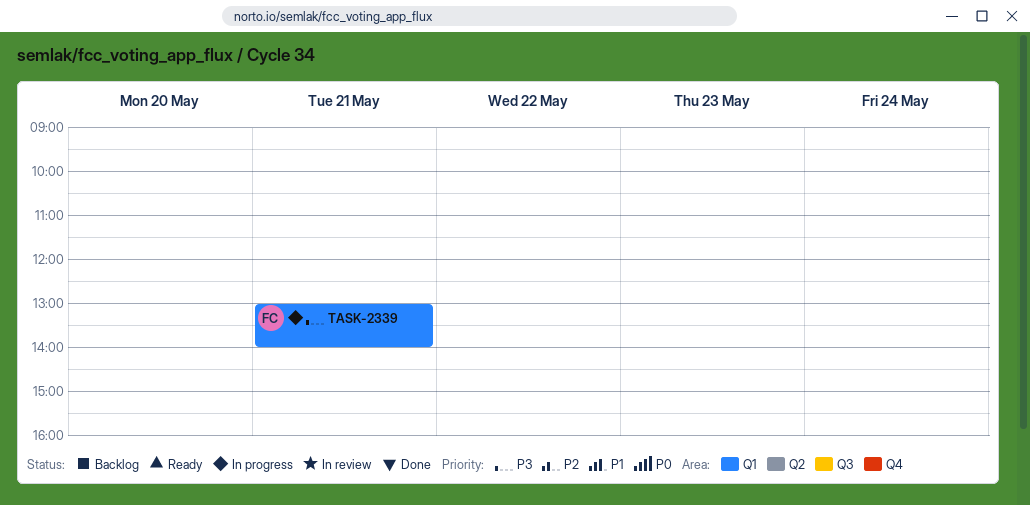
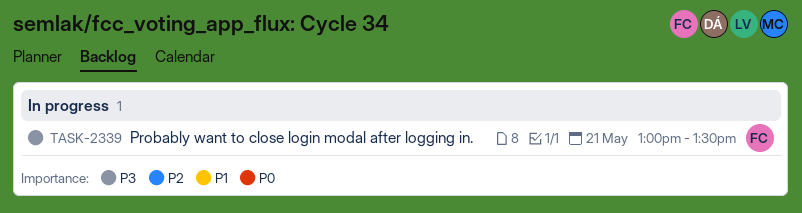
TASK-2339, ends: 14:00 -> 13:30

